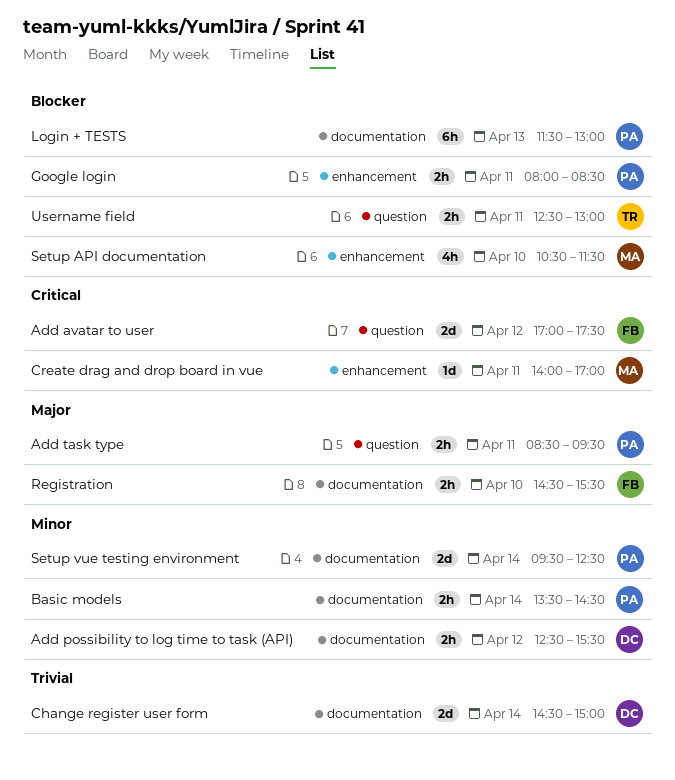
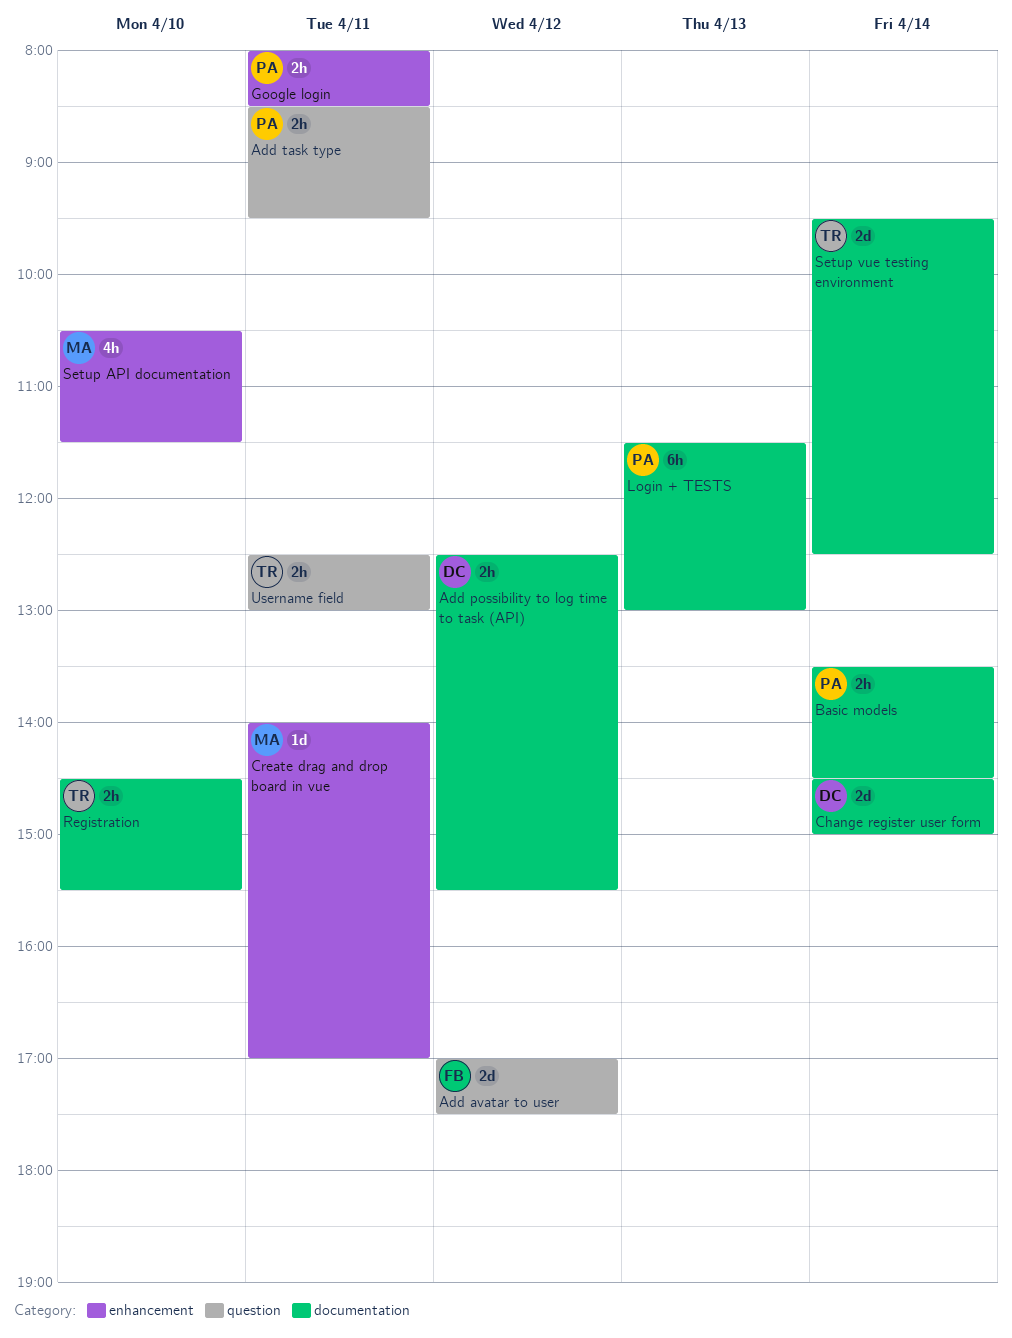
Registration, owner: FB -> TR
Setup vue testing environment, owner: PA -> TR

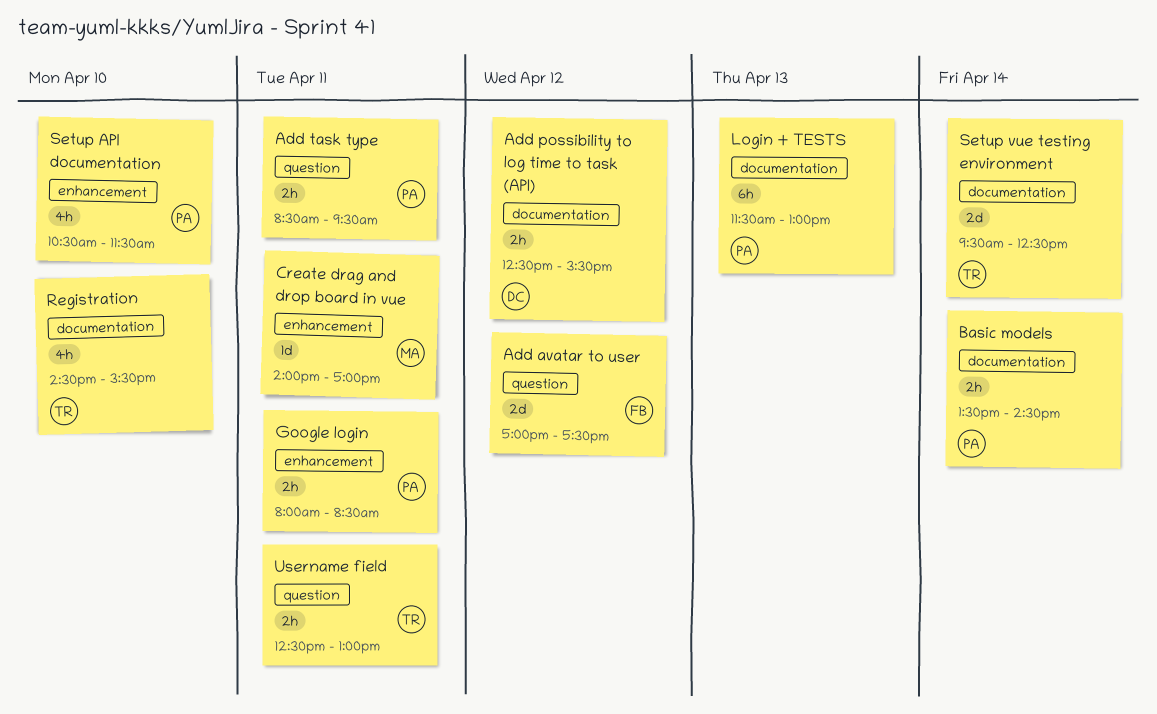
Change register user form: present -> none
Registration, estimate: 2h -> 4h
Setup API documentation, owner: MA -> PA

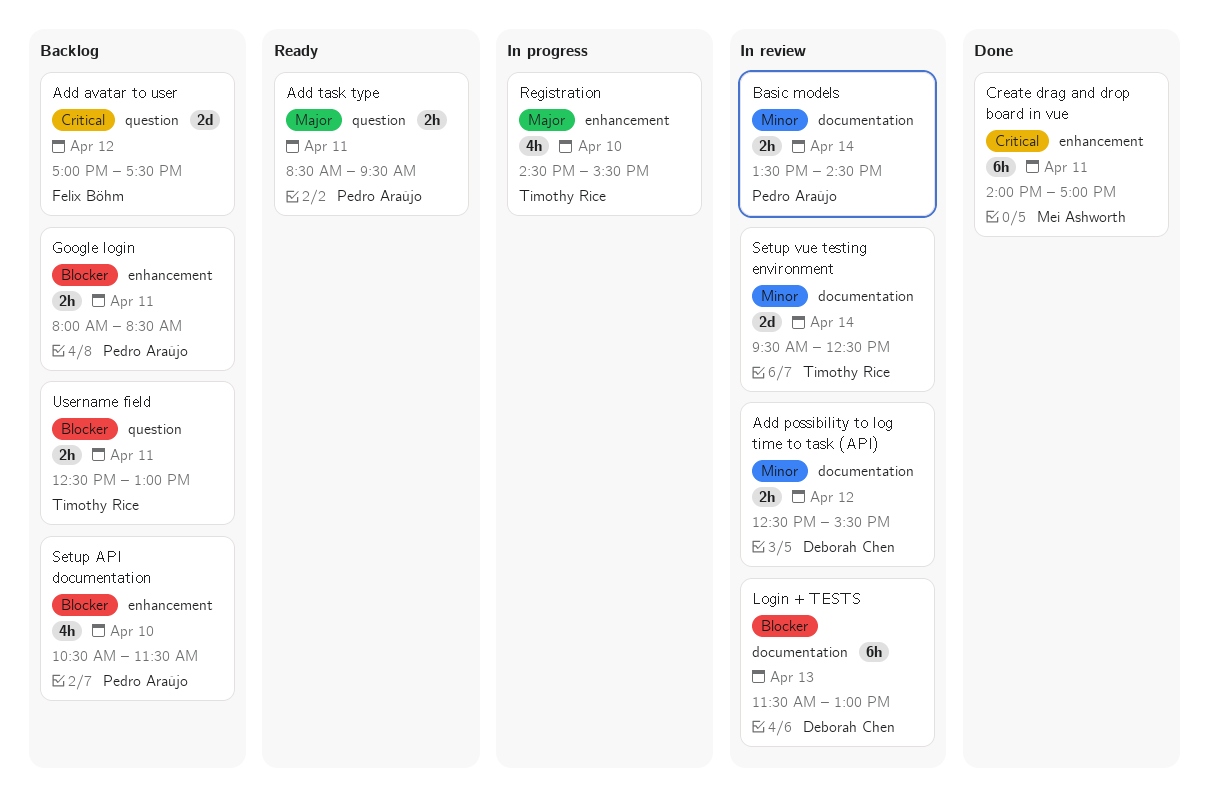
Create drag and drop board in vue, estimate: 1d -> 6h
Login + TESTS, owner: Pedro Araújo -> Deborah Chen
Registration, label: documentation -> enhancement

